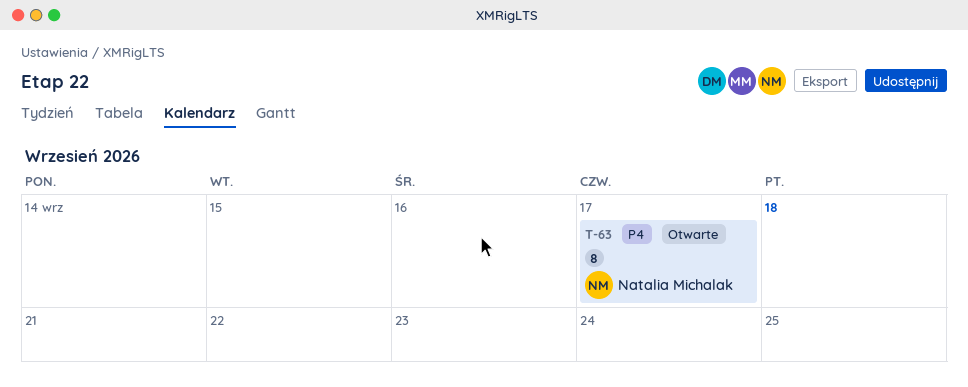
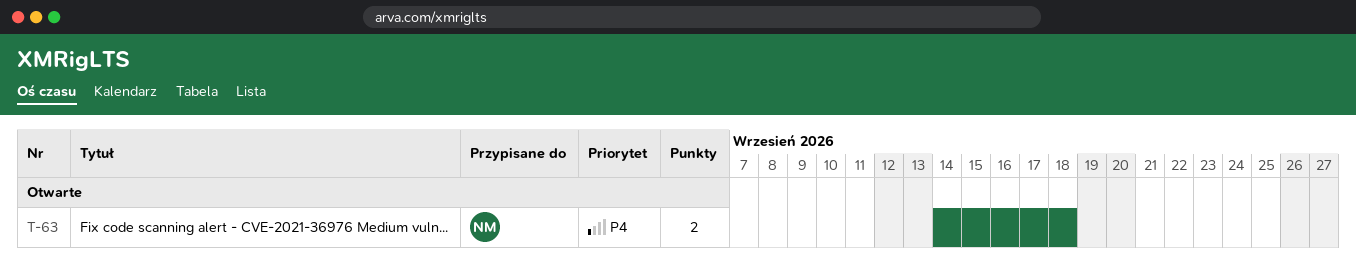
T-63, estimate: 8 -> 2
T-63, due: Sep 17 -> Sep 18

